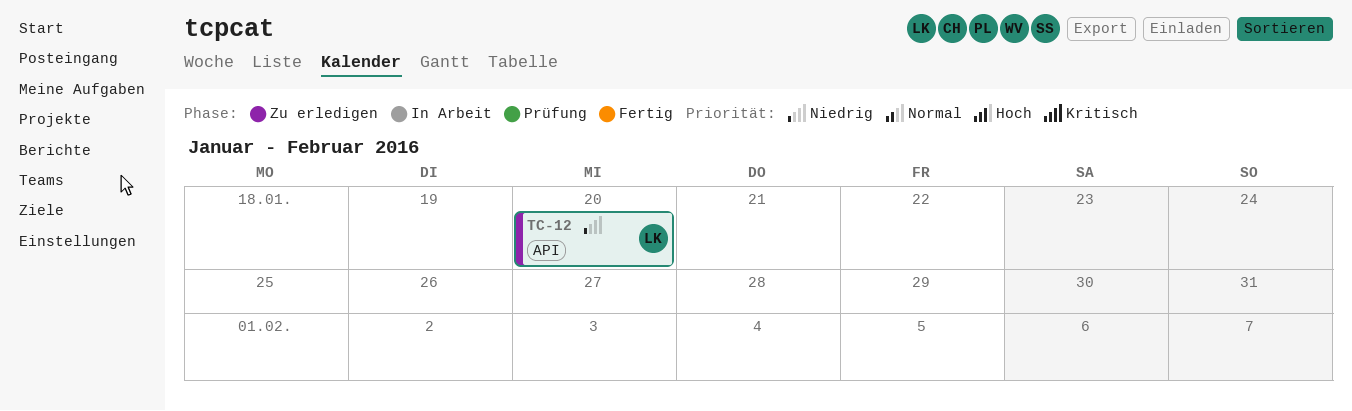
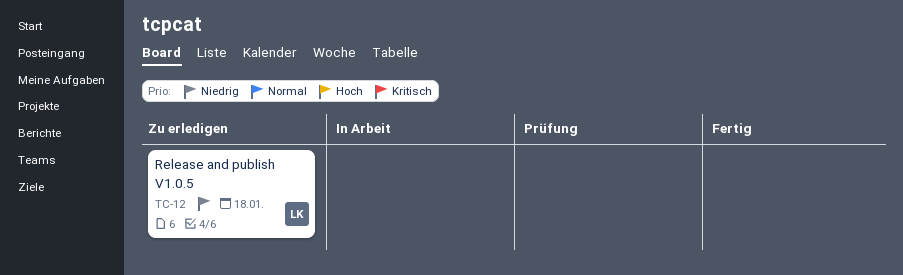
TC-12, due: Jan 20 -> Jan 18

